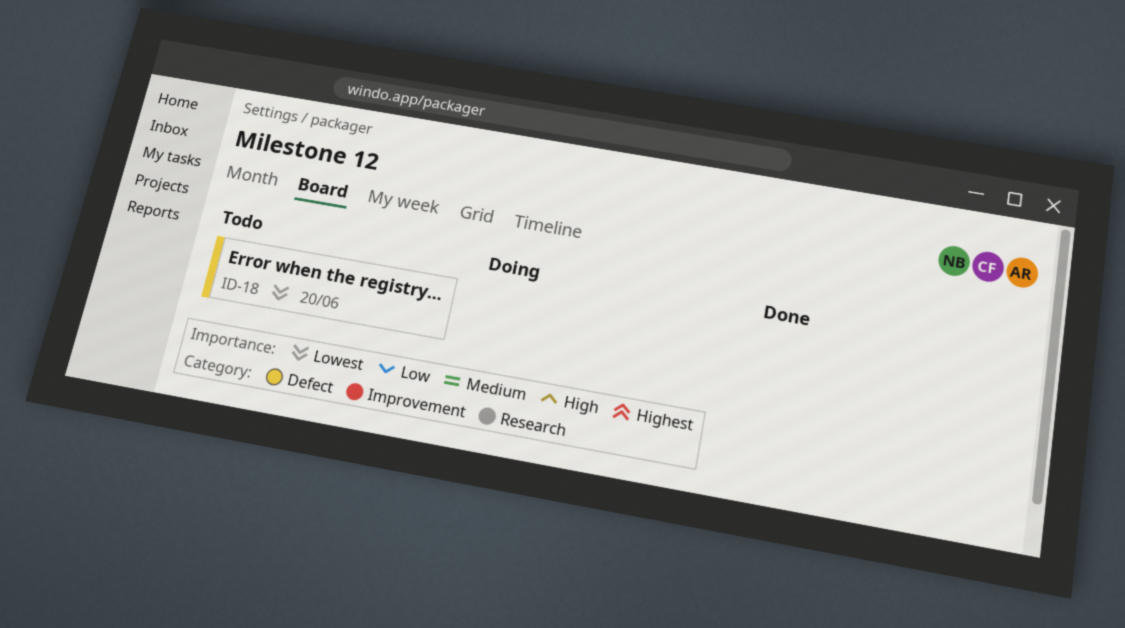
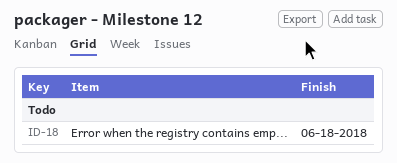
ID-18, due: Jun 20 -> Jun 18

